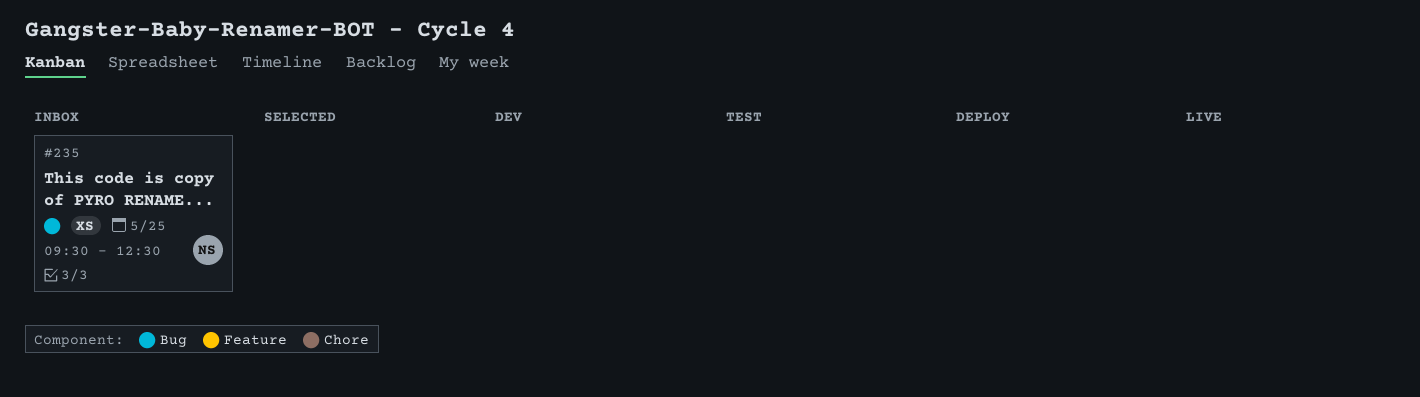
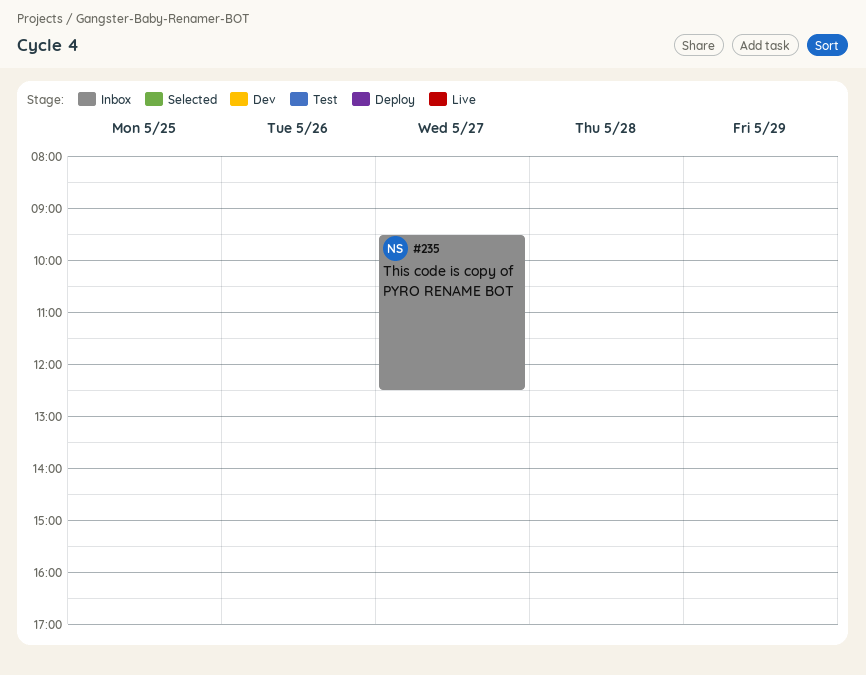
#235, day: May 25 -> May 27

